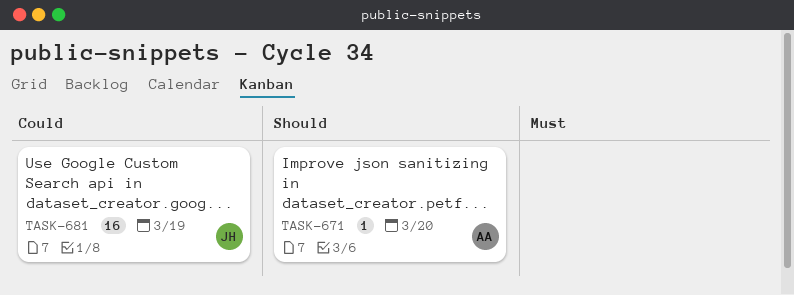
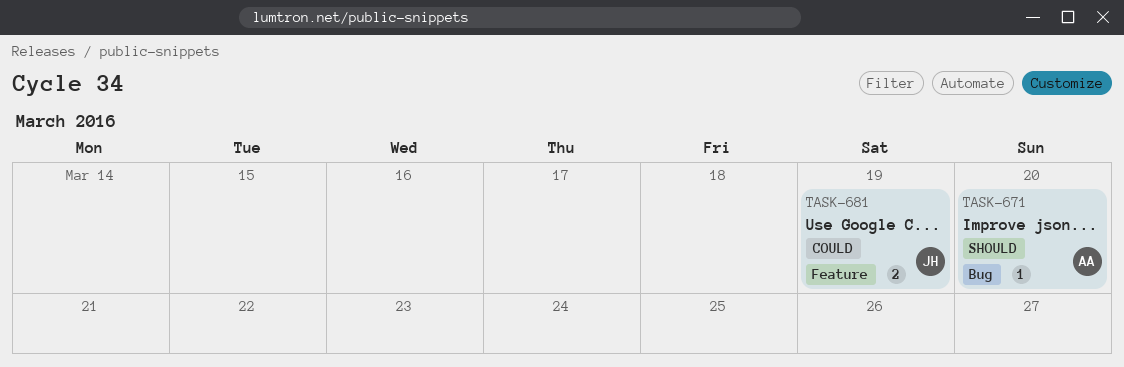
TASK-681, estimate: 16 -> 2

